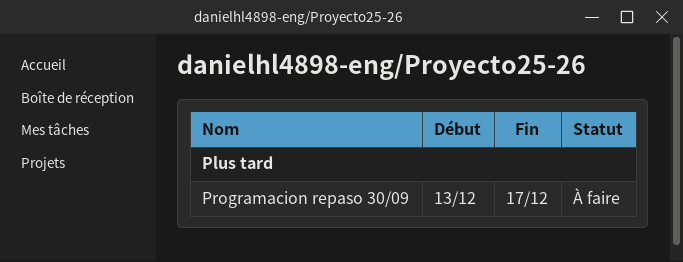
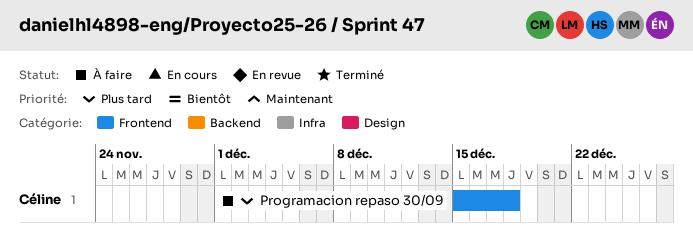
Programacion repaso 30/09, start: Dec 13 -> Dec 15
Programacion repaso 30/09, due: Dec 17 -> Dec 18

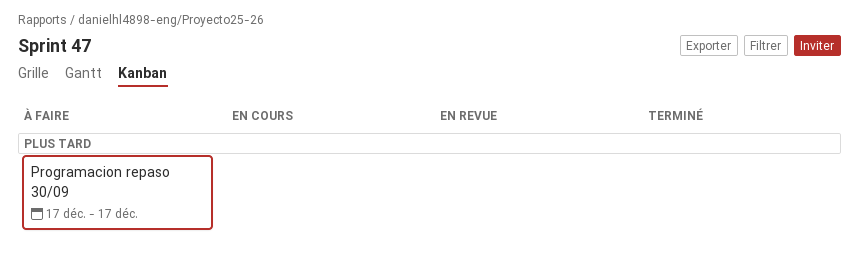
Programacion repaso 30/09, start: Dec 15 -> Dec 17
Programacion repaso 30/09, due: Dec 18 -> Dec 17

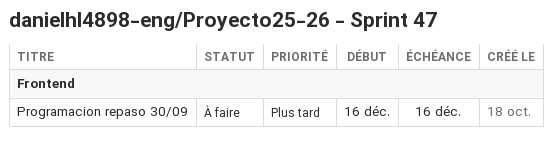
Programacion repaso 30/09, start: Dec 17 -> Dec 16
Programacion repaso 30/09, due: Dec 17 -> Dec 16

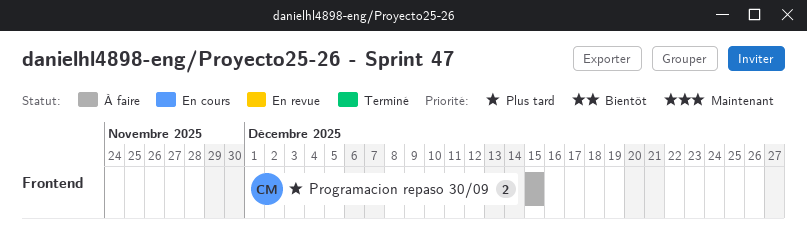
Programacion repaso 30/09, start: Dec 16 -> Dec 15
Programacion repaso 30/09, due: Dec 16 -> Dec 15

